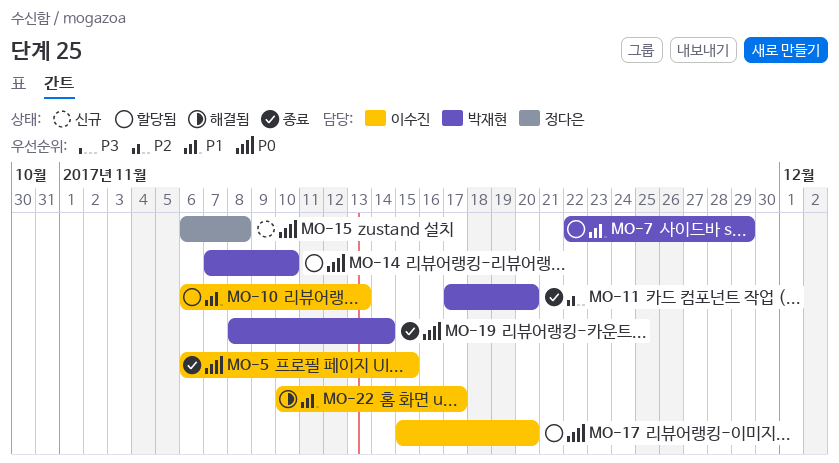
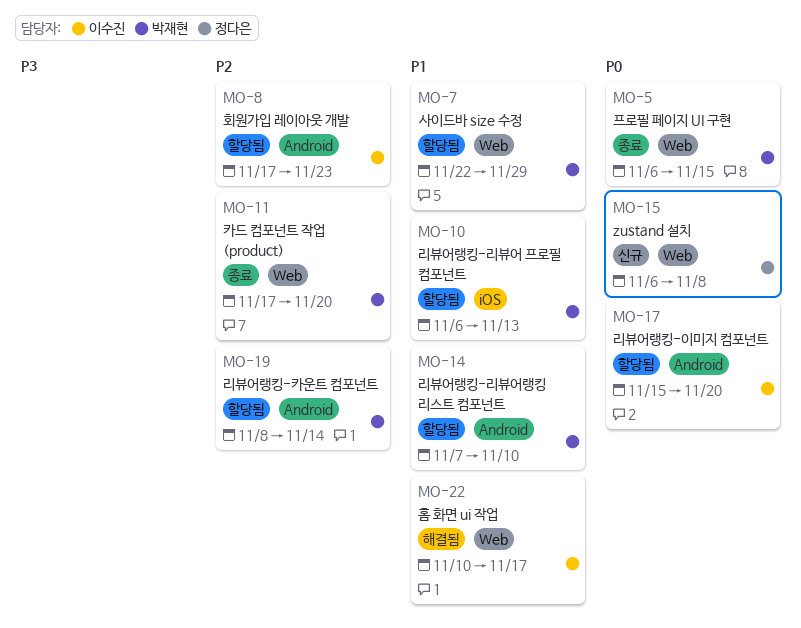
MO-5, owner: 이수진 -> 박재현
MO-8: none -> present
MO-10, owner: 이수진 -> 박재현
MO-14, priority: P0 -> P1
MO-19, status: 종료 -> 할당됨
MO-19, priority: P0 -> P2

